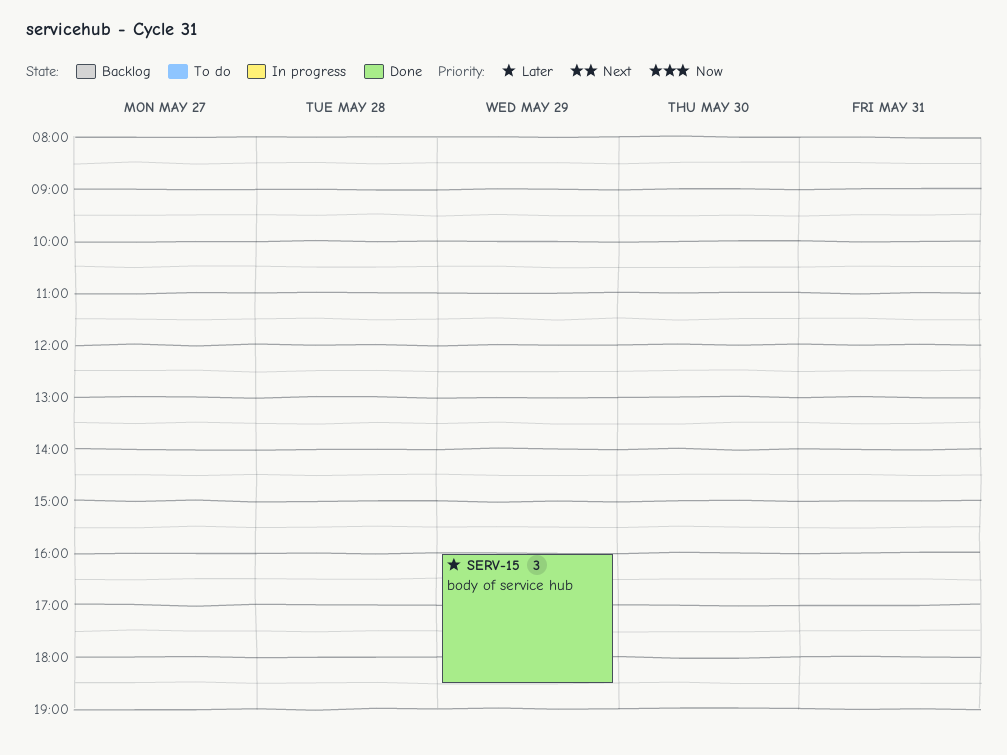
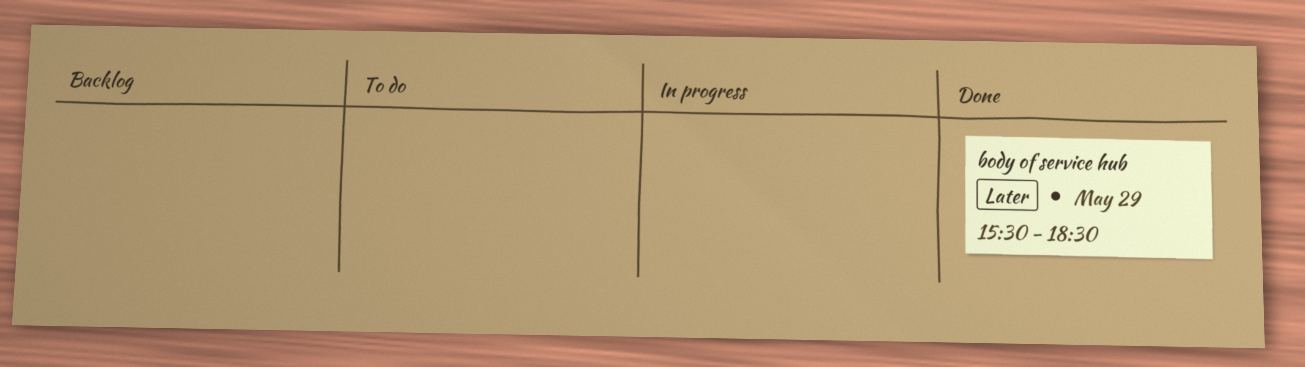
body of service hub, estimate: 3 -> 1
body of service hub, begins: 16:00 -> 15:30

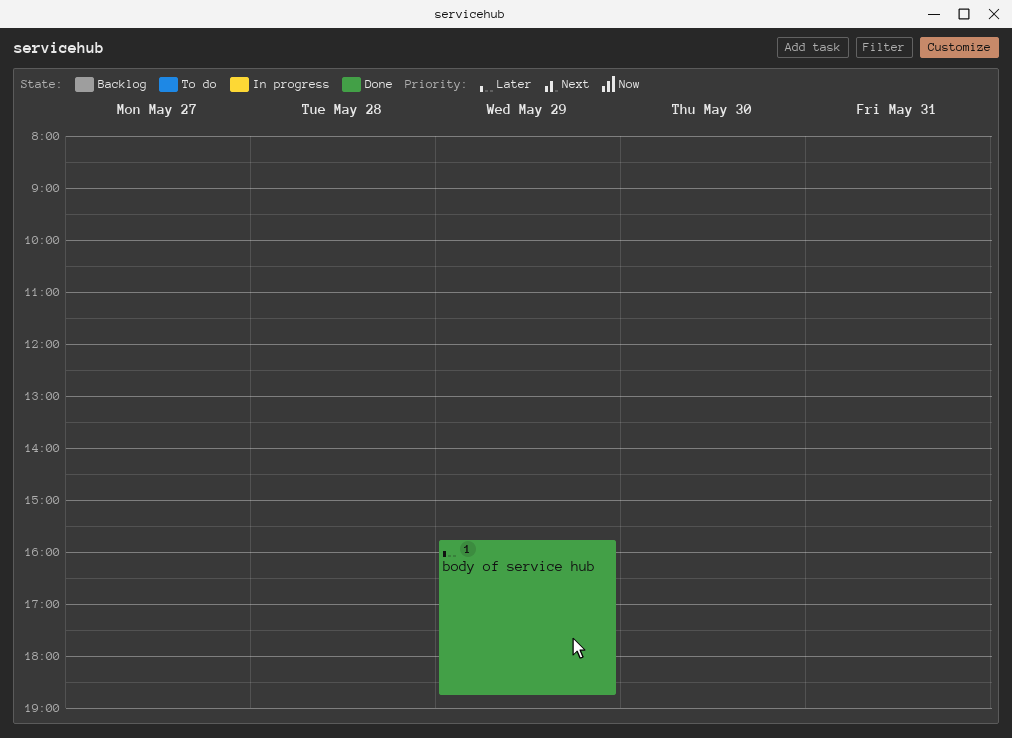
body of service hub, begins: 15:30 -> 15:45
body of service hub, ends: 18:30 -> 18:45

